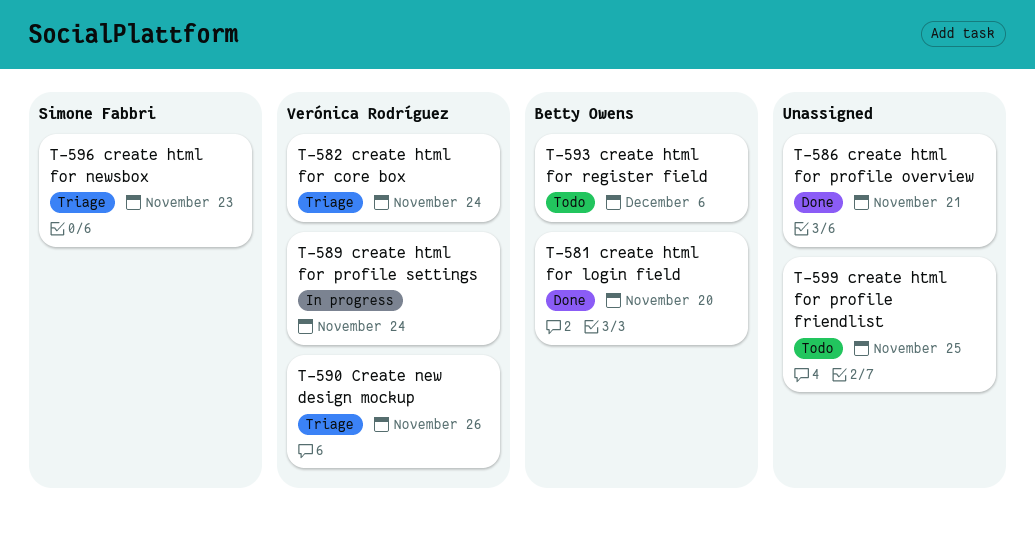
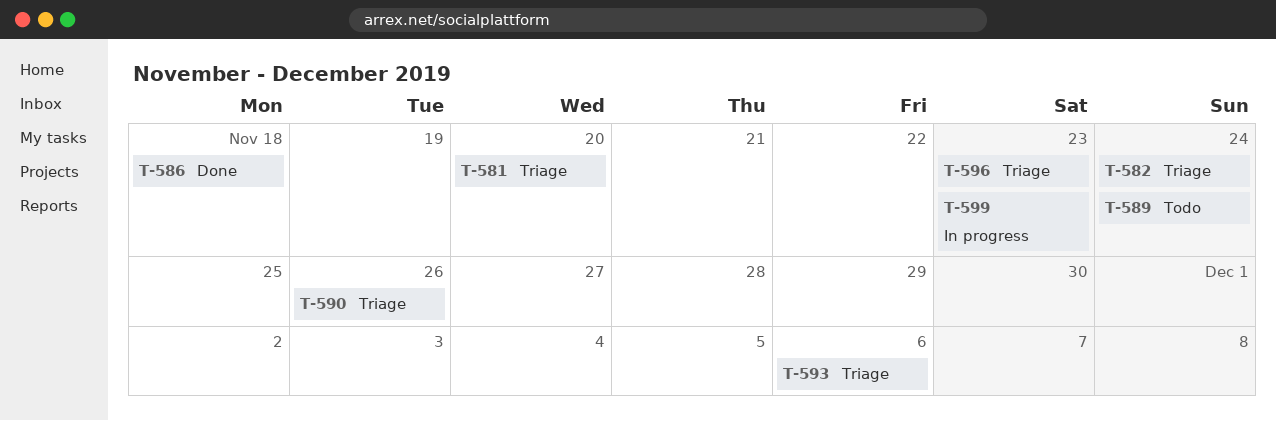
T-581, status: Done -> Triage
T-586, due: Nov 21 -> Nov 18
T-589, status: In progress -> Todo
T-593, status: Todo -> Triage
T-599, status: Todo -> In progress
T-599, due: Nov 25 -> Nov 23

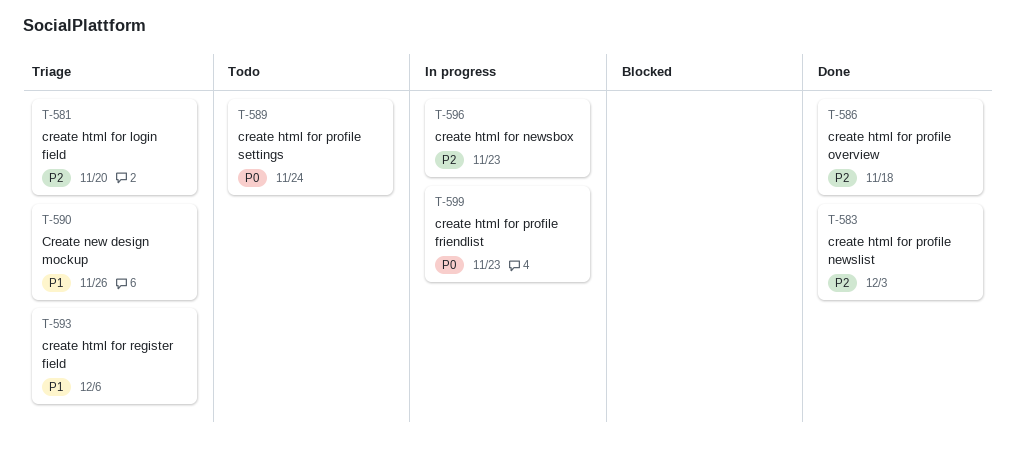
T-582: present -> none
T-583: none -> present
T-596, status: Triage -> In progress

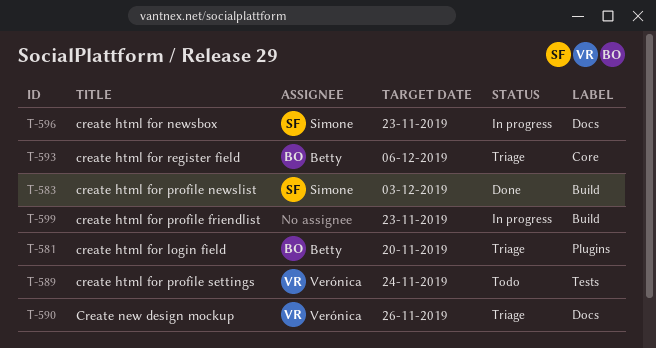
T-586: present -> none

